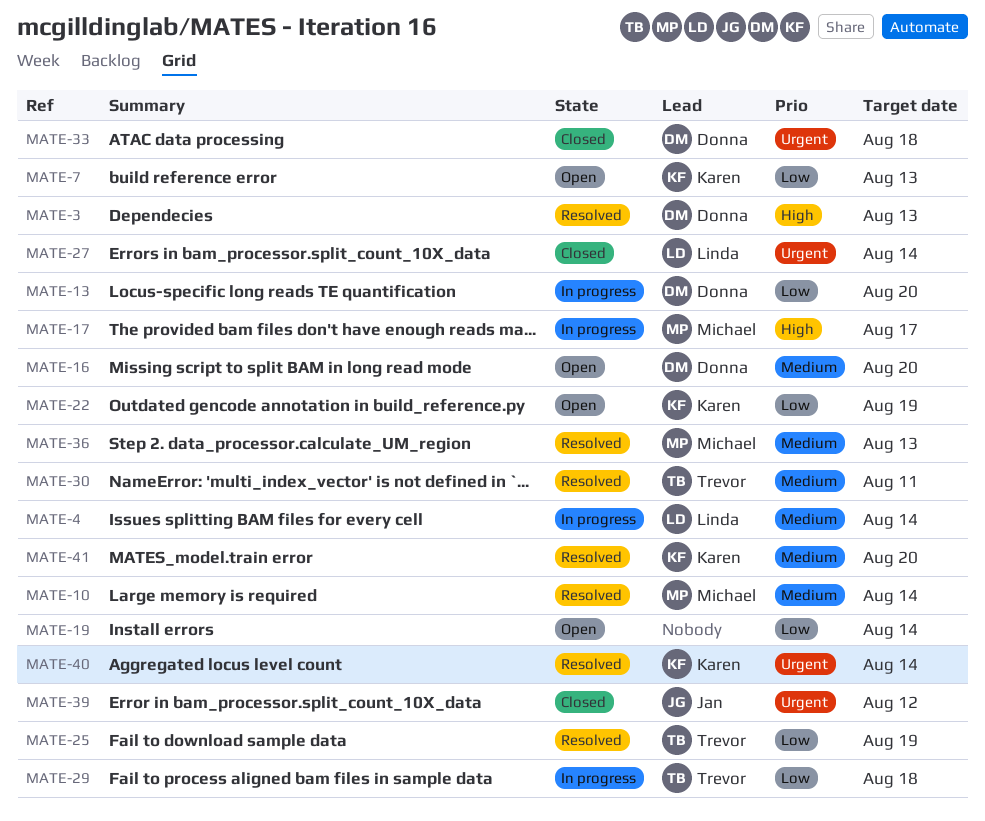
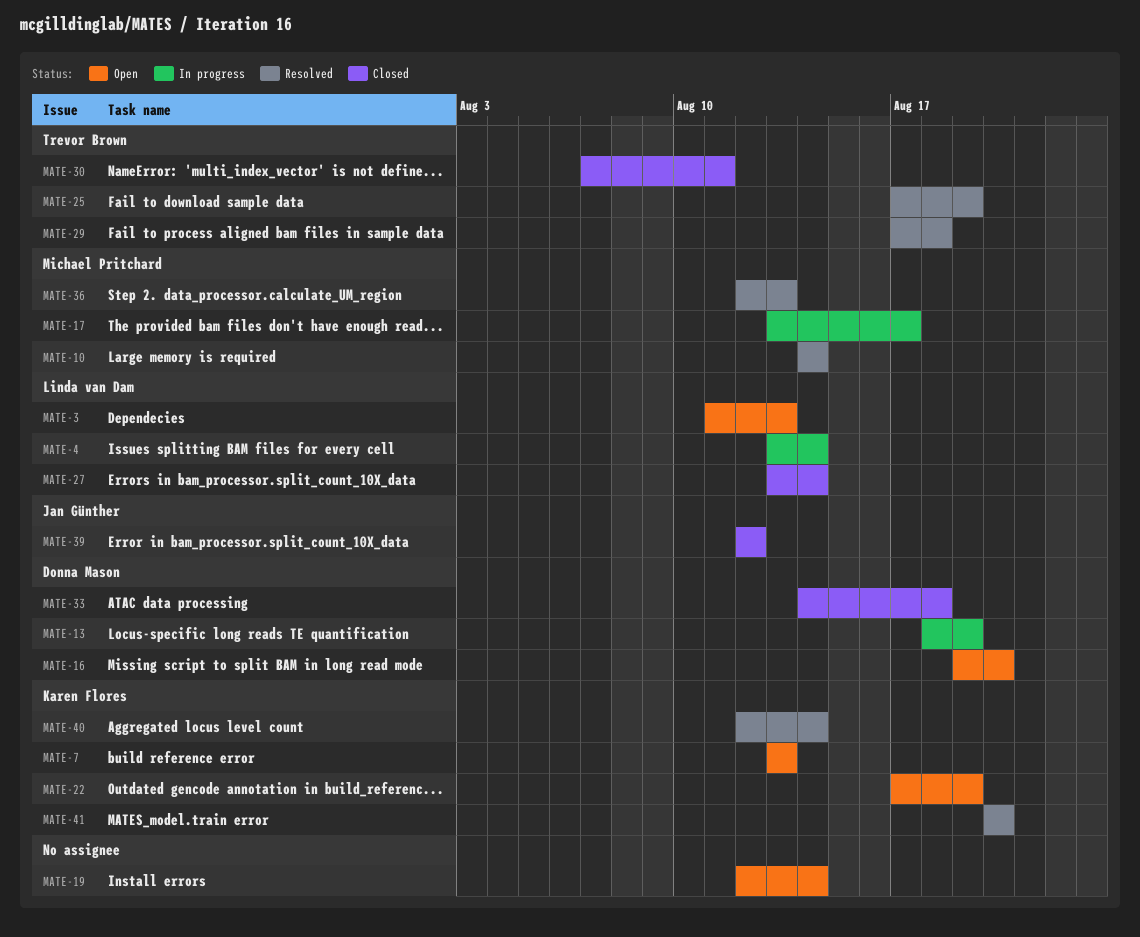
MATE-3, status: Resolved -> Open
MATE-3, owner: Donna Mason -> Linda van Dam
MATE-13, due: Aug 20 -> Aug 19
MATE-29, status: In progress -> Resolved
MATE-30, status: Resolved -> Closed

